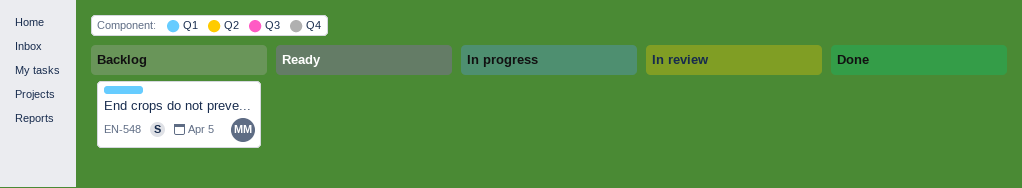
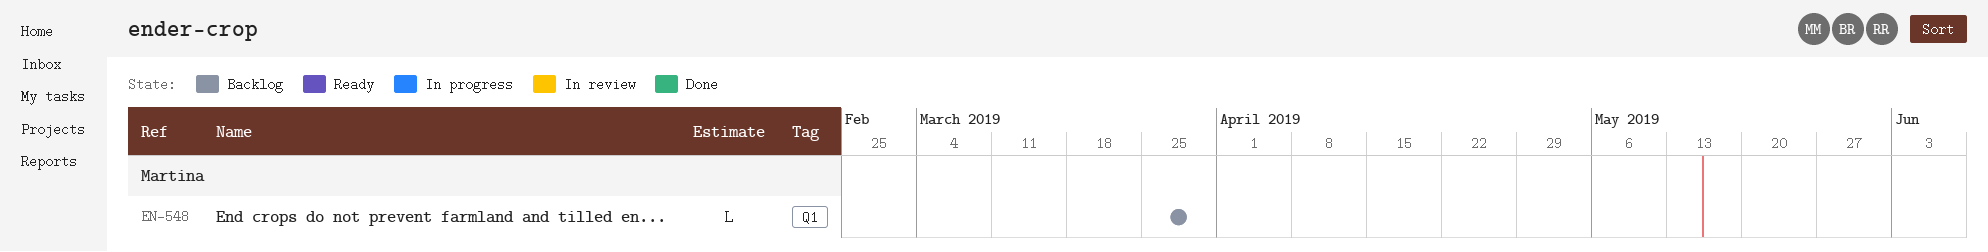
EN-548, estimate: S -> L
EN-548, due: Apr 5 -> Mar 29

